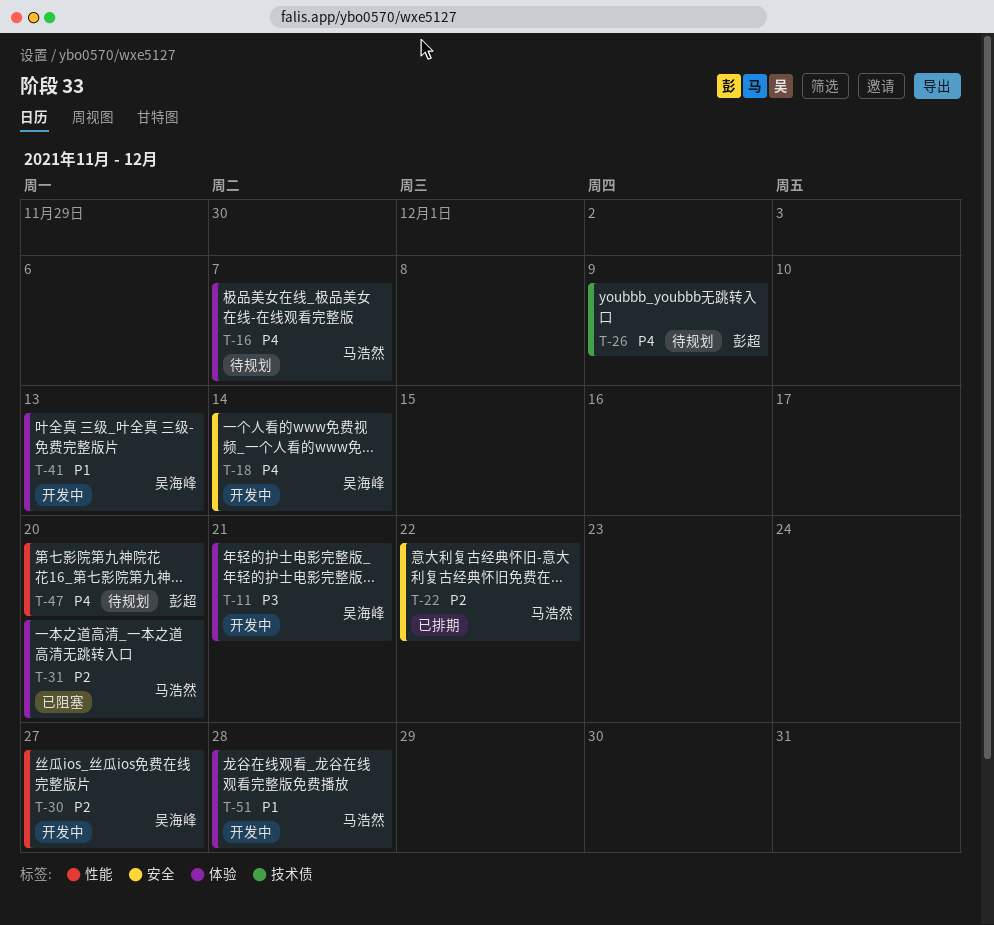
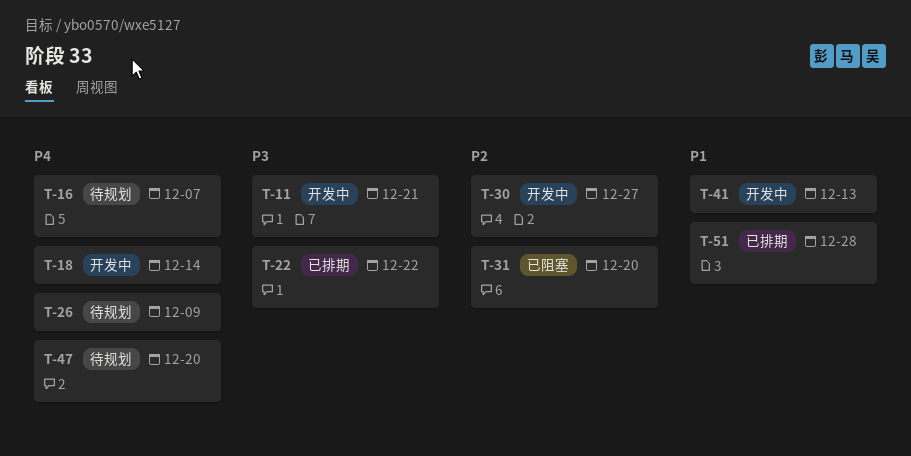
T-22, priority: P2 -> P3
T-51, status: 开发中 -> 已排期

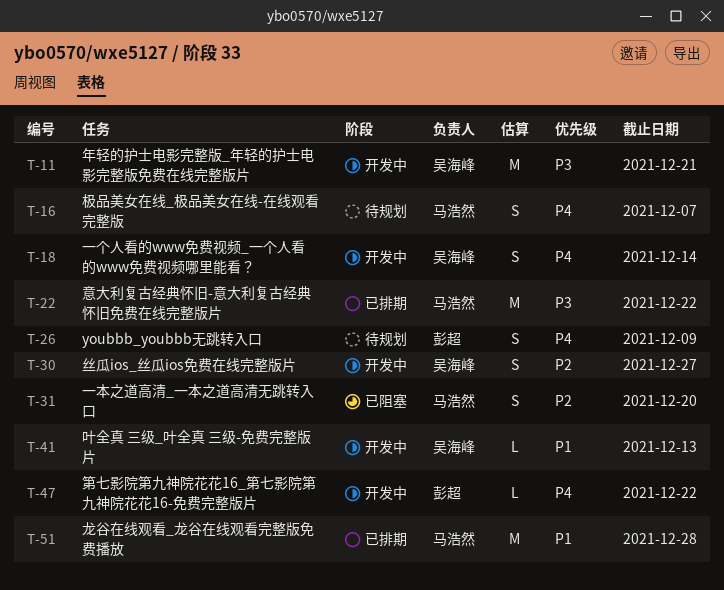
T-47, status: 待规划 -> 开发中
T-47, due: Dec 20 -> Dec 22

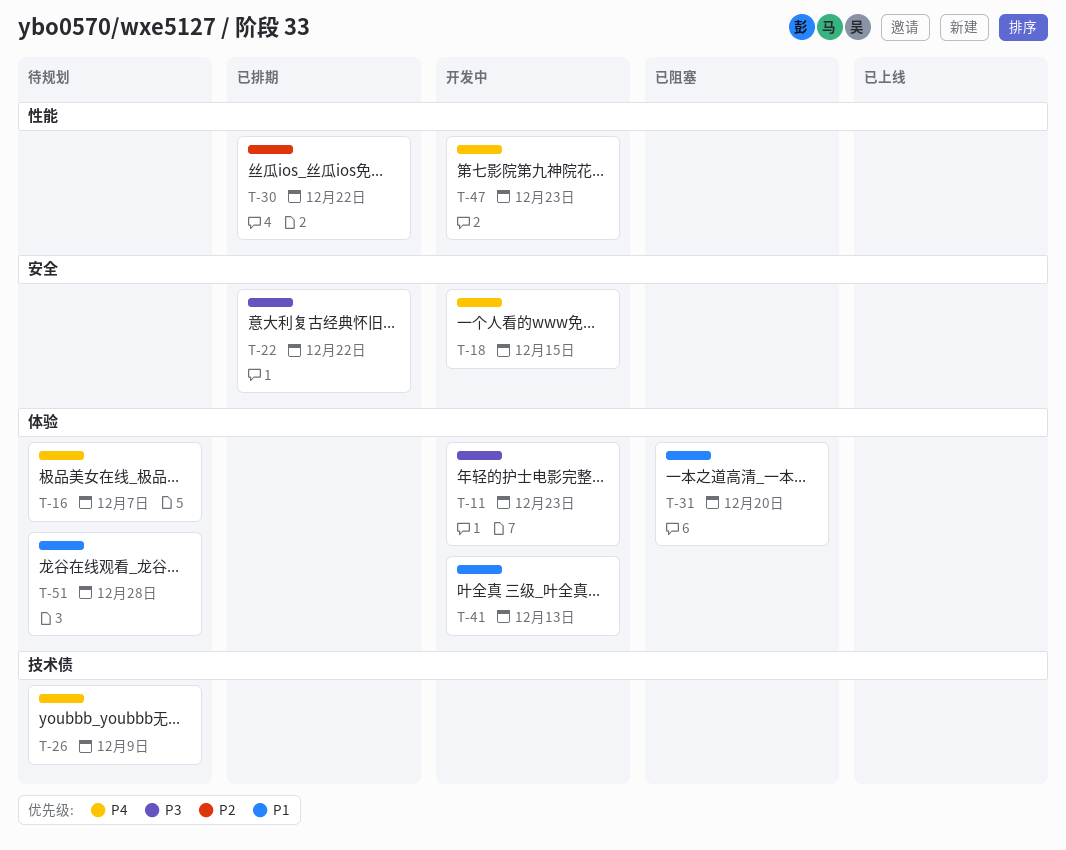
T-11, due: Dec 21 -> Dec 23
T-18, due: Dec 14 -> Dec 15
T-30, status: 开发中 -> 已排期
T-30, due: Dec 27 -> Dec 22
T-31, priority: P2 -> P1
T-47, due: Dec 22 -> Dec 23
T-51, status: 已排期 -> 待规划

